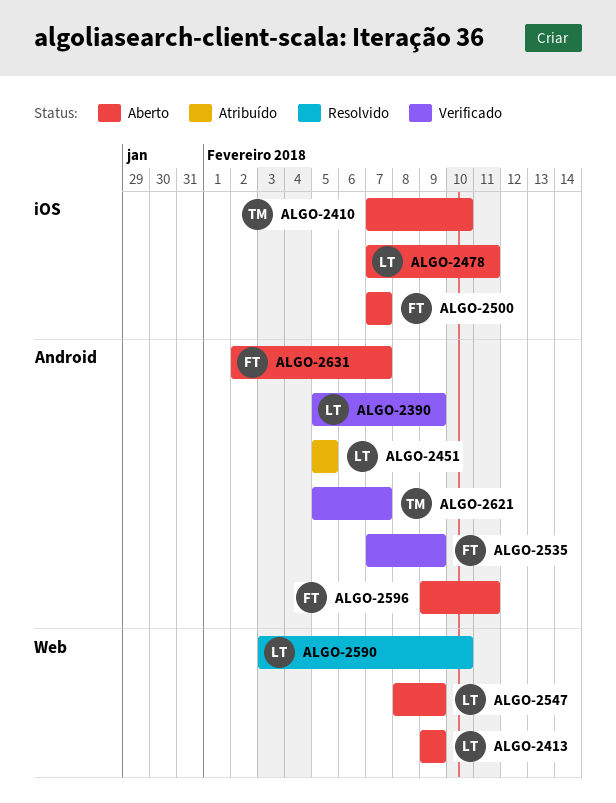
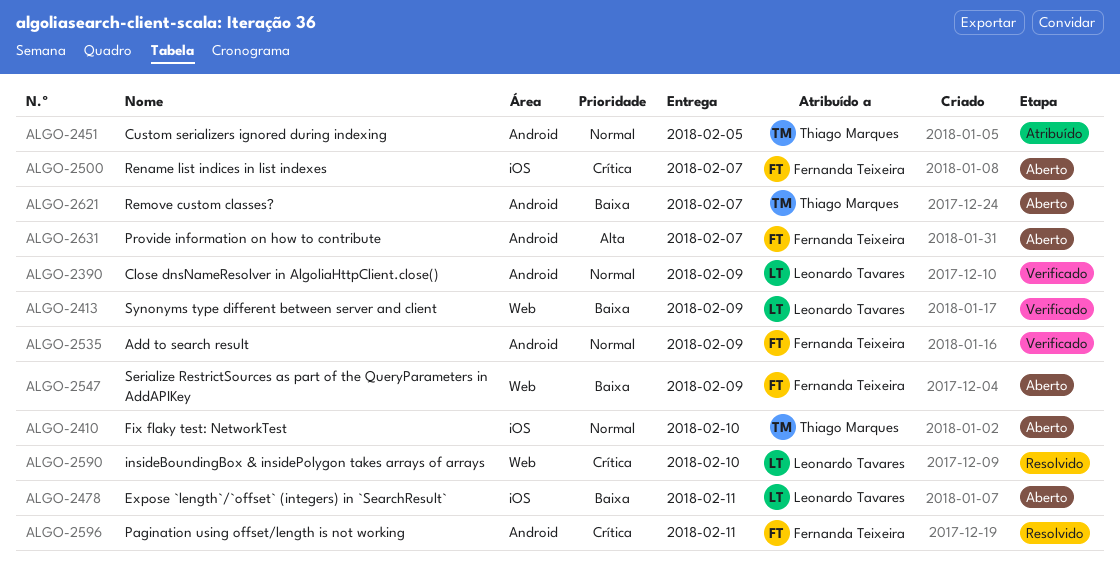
ALGO-2413, status: Aberto -> Verificado
ALGO-2451, owner: Leonardo Tavares -> Thiago Marques
ALGO-2547, owner: Leonardo Tavares -> Fernanda Teixeira
ALGO-2596, status: Aberto -> Resolvido
ALGO-2621, status: Verificado -> Aberto

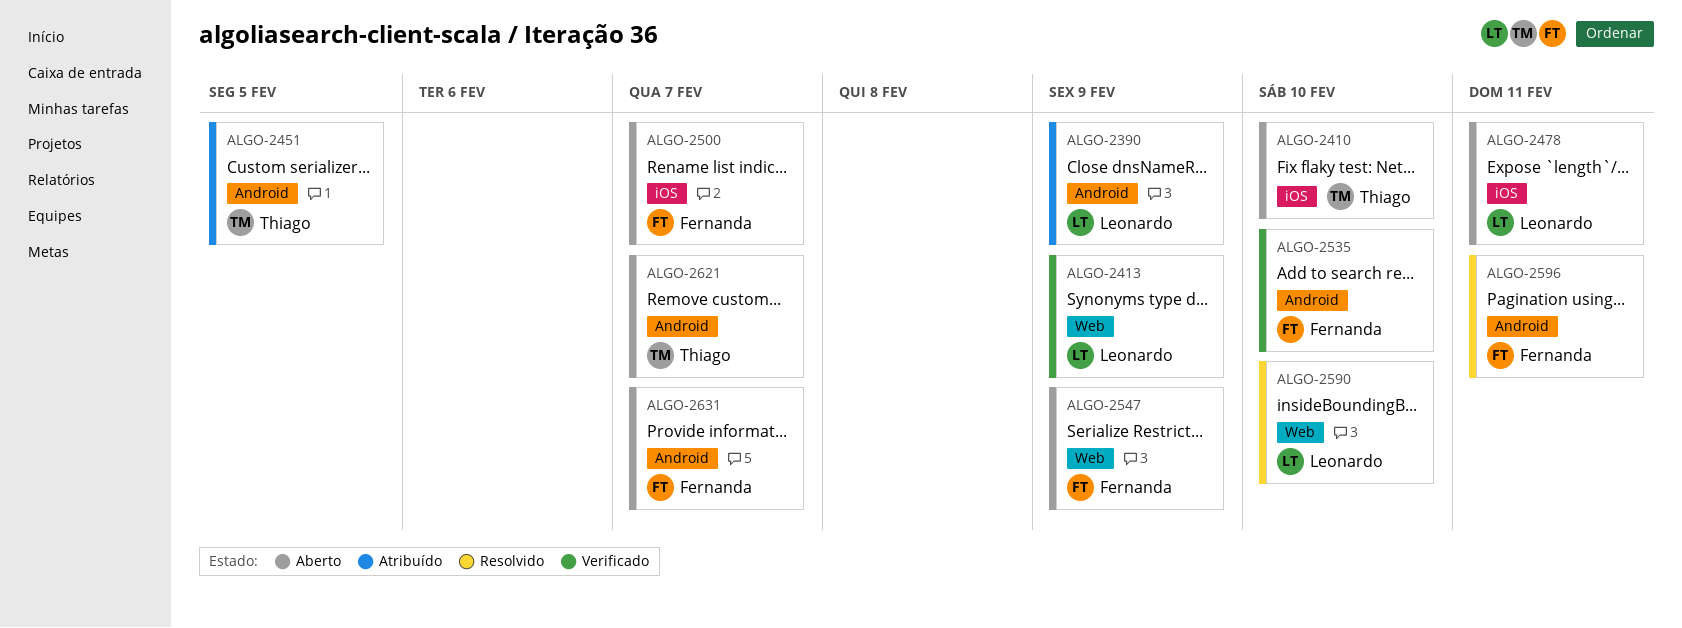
ALGO-2390, status: Verificado -> Atribuído
ALGO-2535, due: Feb 9 -> Feb 10

